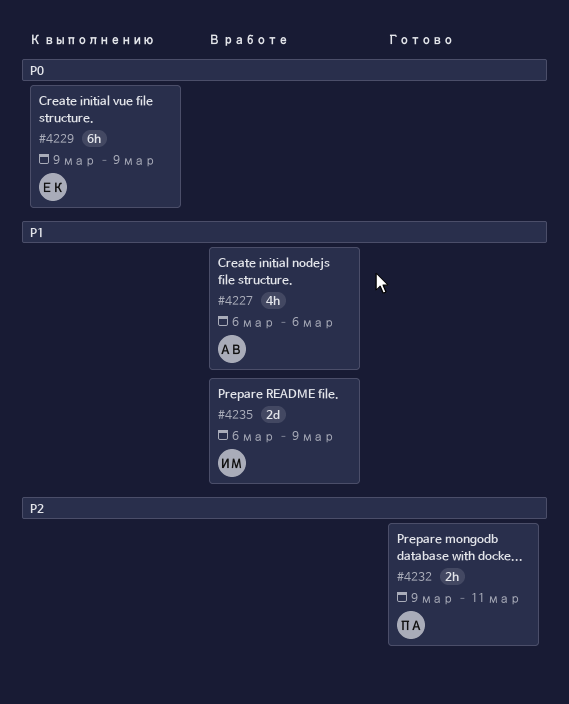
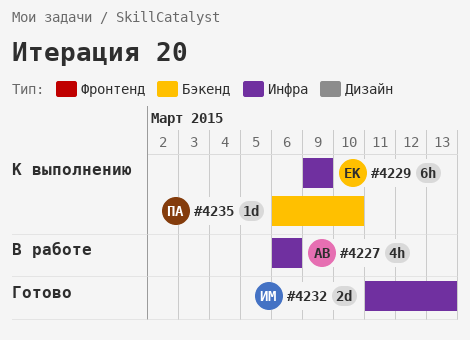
#4232, owner: ПА -> ИМ
#4232, estimate: 2h -> 2d
#4232, start: Mar 9 -> Mar 11
#4232, due: Mar 11 -> Mar 13
#4235, status: В работе -> К выполнению
#4235, owner: ИМ -> ПА
#4235, estimate: 2d -> 1d
#4235, due: Mar 9 -> Mar 10

